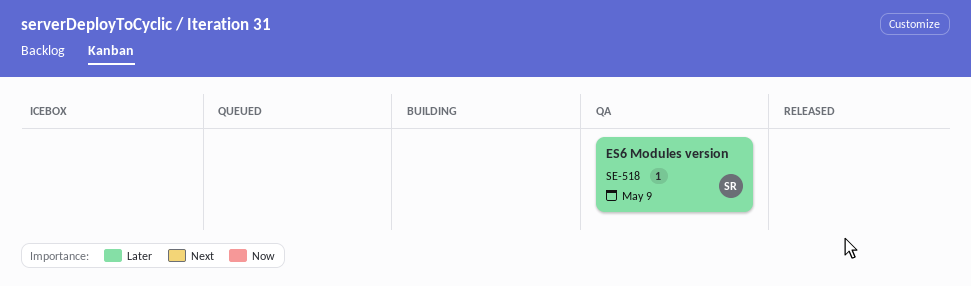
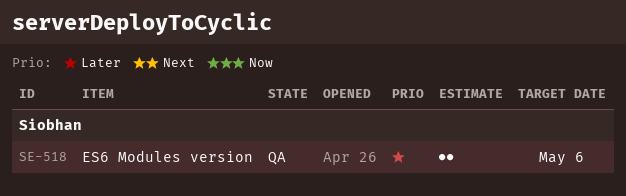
SE-518, estimate: 1 -> 2
SE-518, due: May 9 -> May 6

